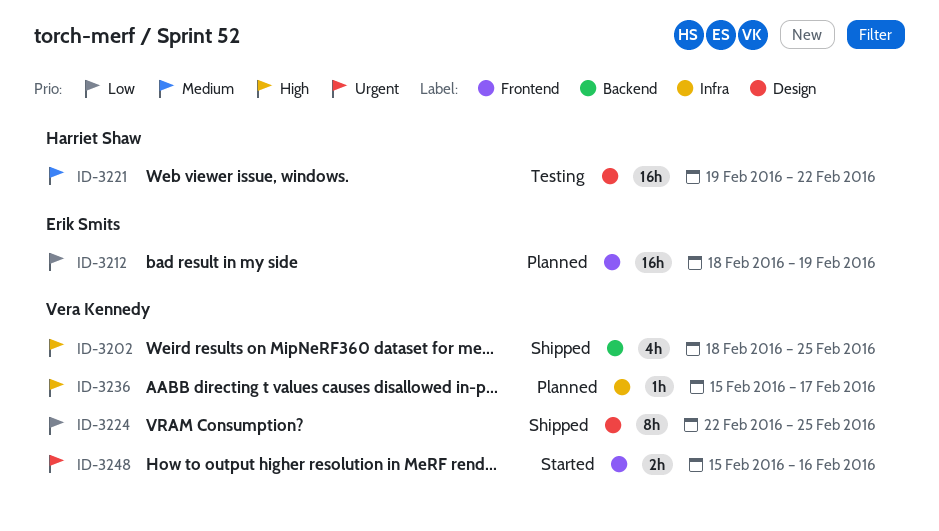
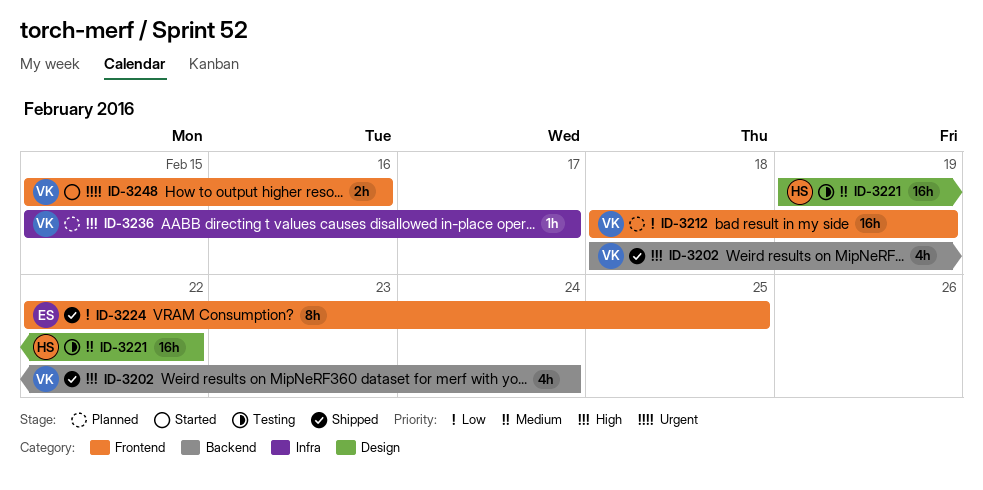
ID-3202, due: Feb 25 -> Feb 24
ID-3212, owner: Erik Smits -> Vera Kennedy
ID-3224, owner: Vera Kennedy -> Erik Smits
ID-3224, label: Design -> Frontend

